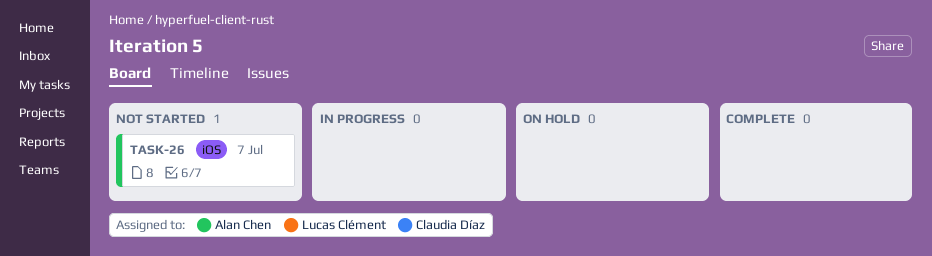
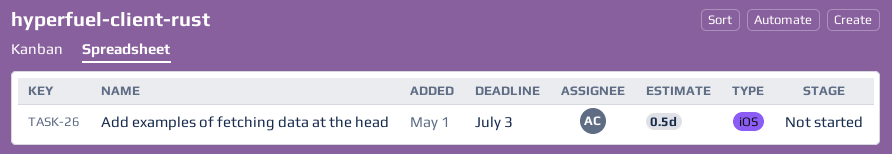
TASK-26, due: Jul 7 -> Jul 3

